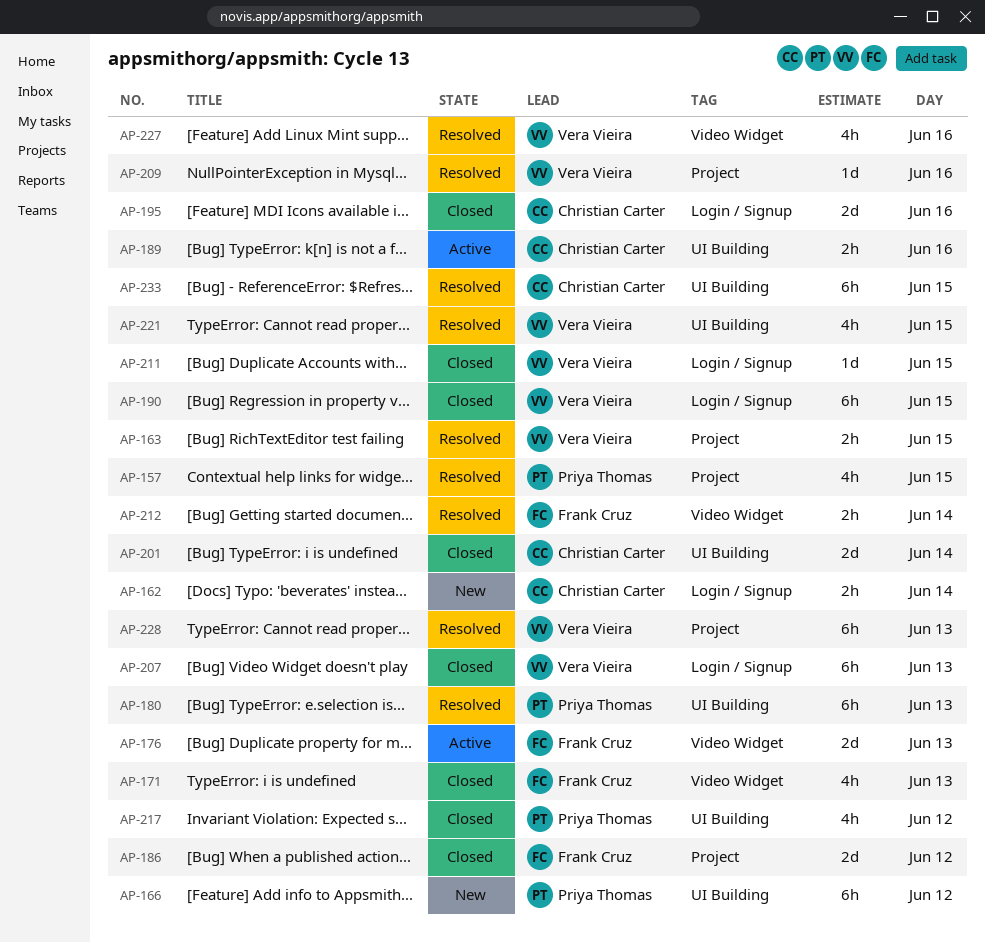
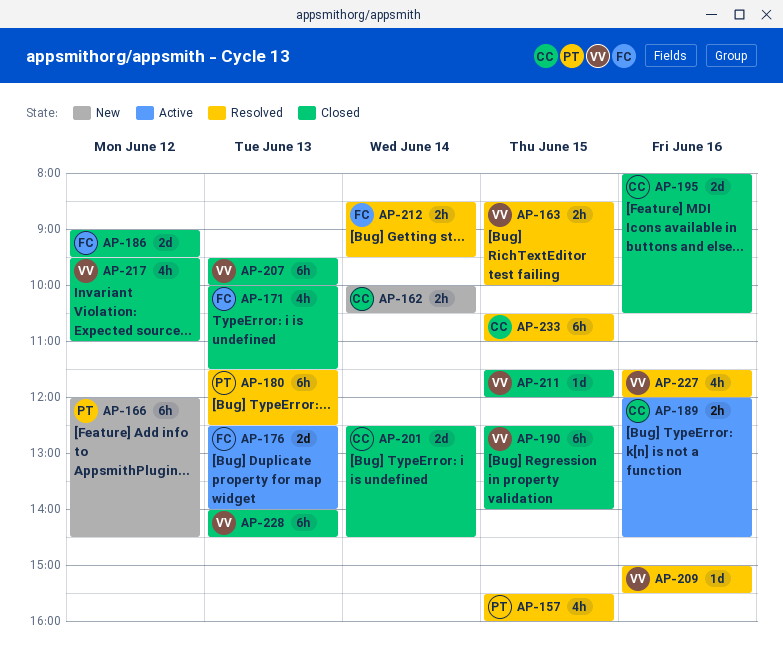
AP-217, owner: Priya Thomas -> Vera Vieira
AP-221: present -> none
AP-228, status: Resolved -> Closed

